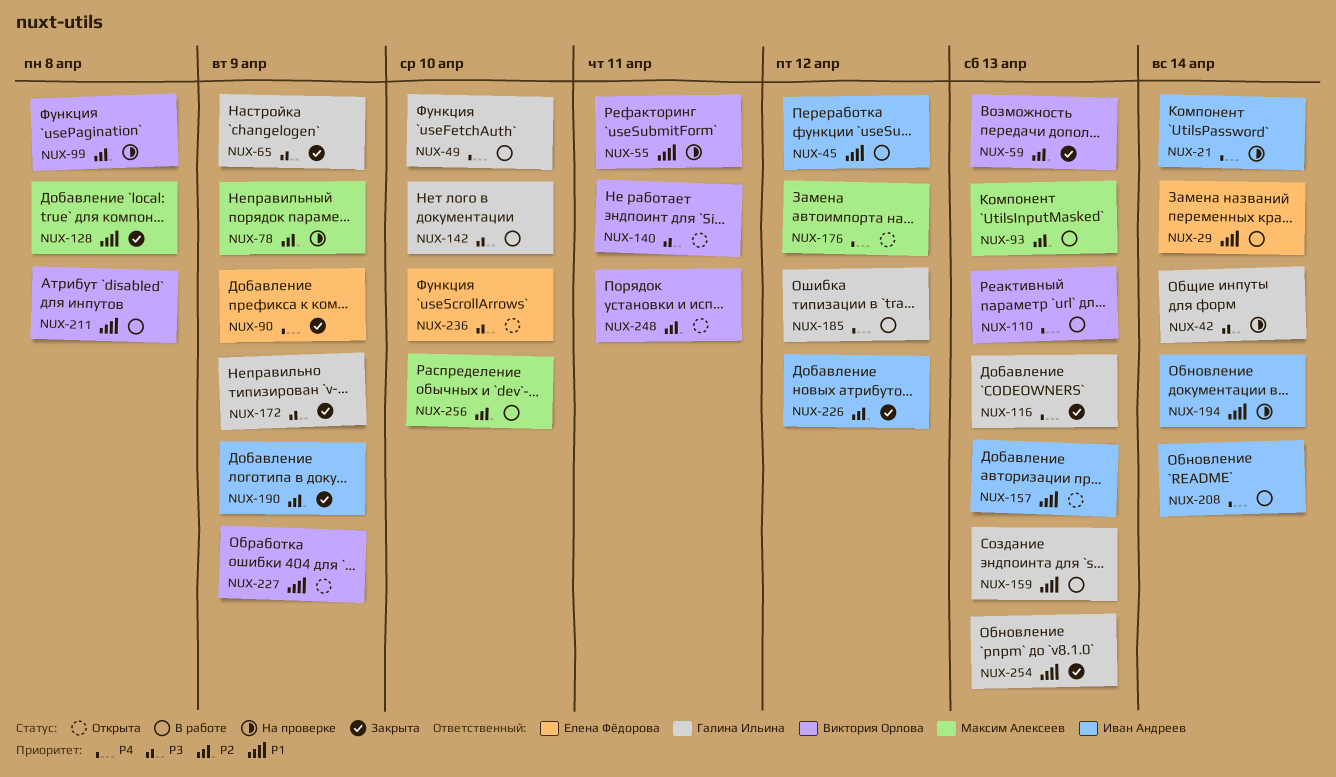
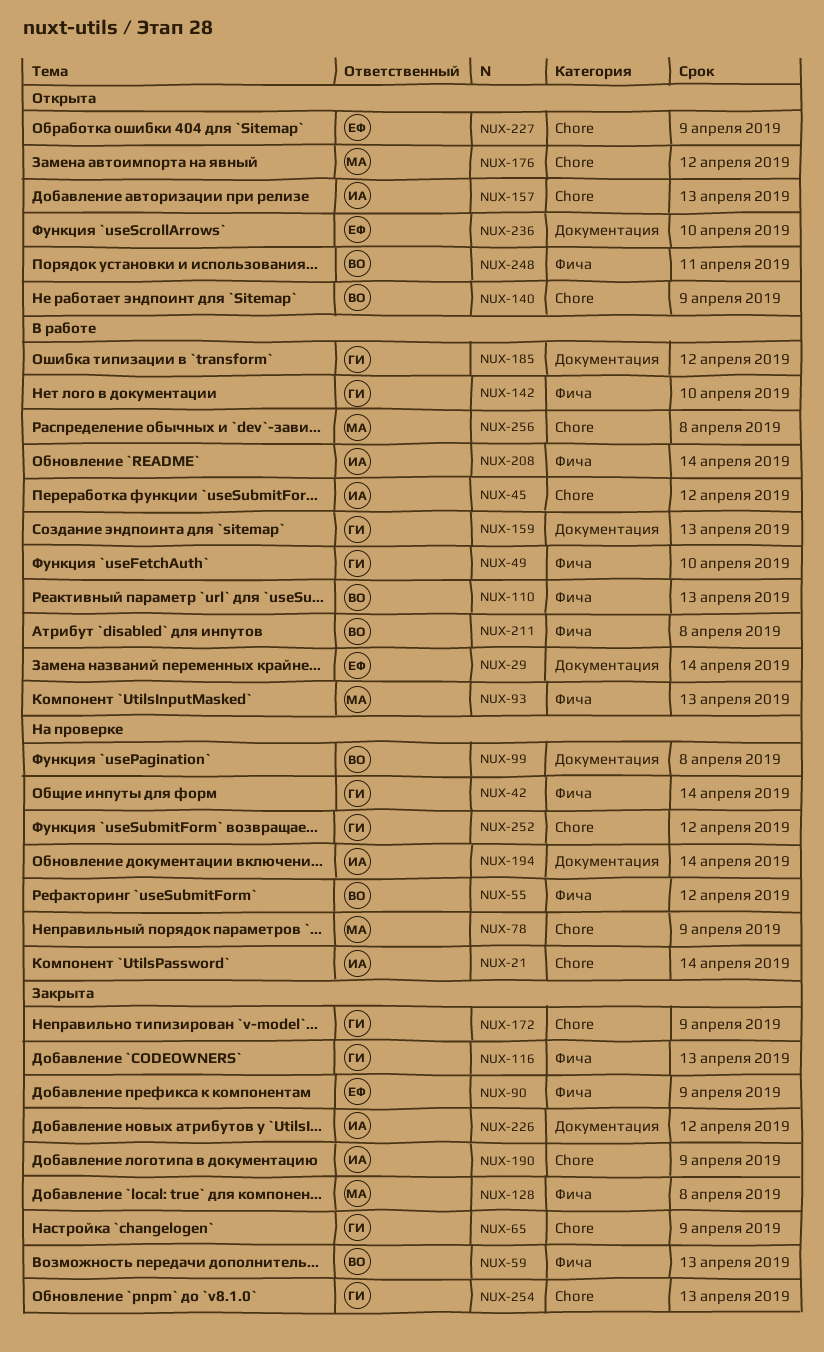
NUX-55, due: Apr 11 -> Apr 12
NUX-140, due: Apr 11 -> Apr 9
NUX-227, owner: Виктория Орлова -> Елена Фёдорова
NUX-252: none -> present
NUX-256, due: Apr 10 -> Apr 8

